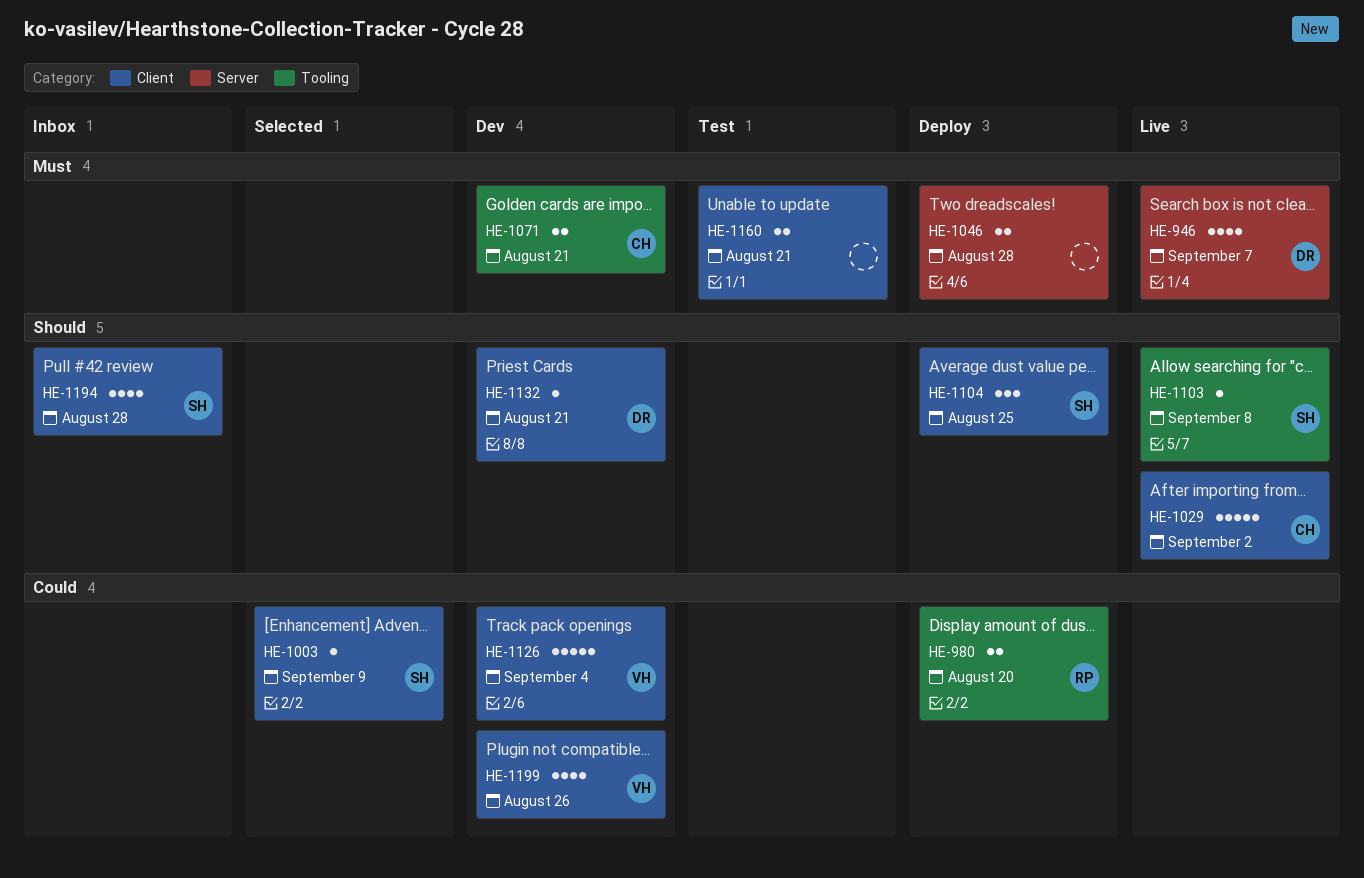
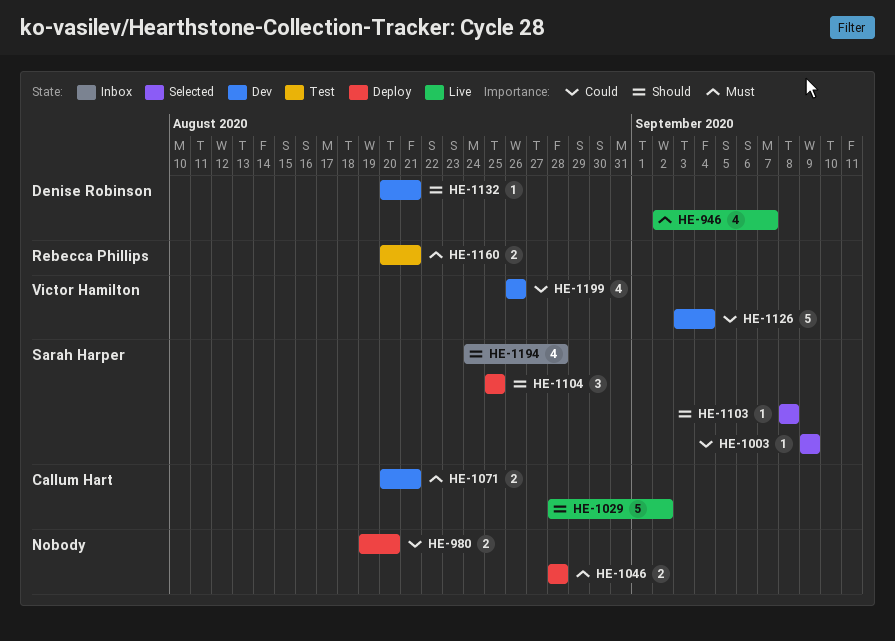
HE-980, owner: Rebecca Phillips -> none
HE-1103, status: Live -> Selected
HE-1160, owner: none -> Rebecca Phillips

